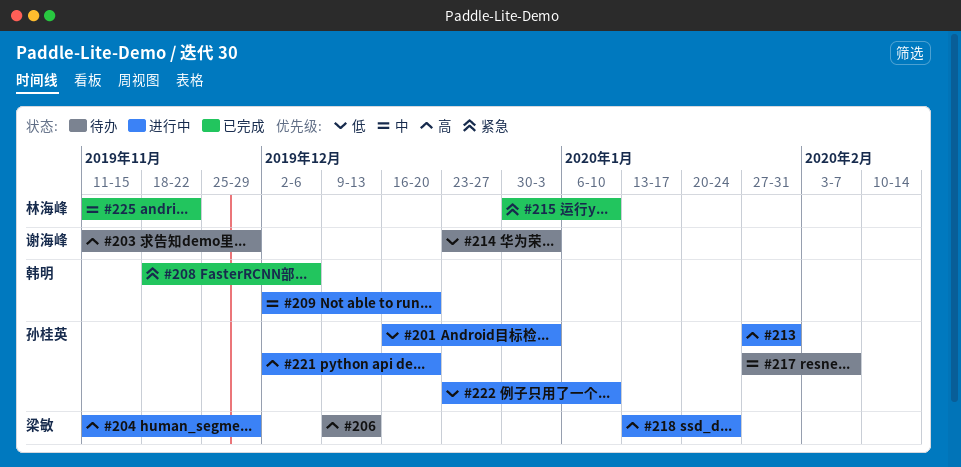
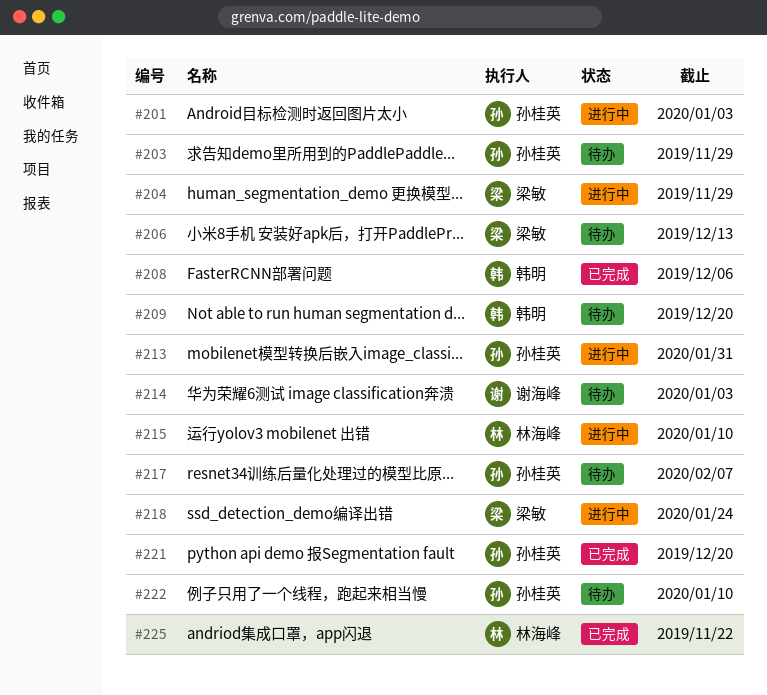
#203, owner: 谢海峰 -> 孙桂英
#209, status: 进行中 -> 待办
#215, status: 已完成 -> 进行中
#221, status: 进行中 -> 已完成
#222, status: 进行中 -> 待办

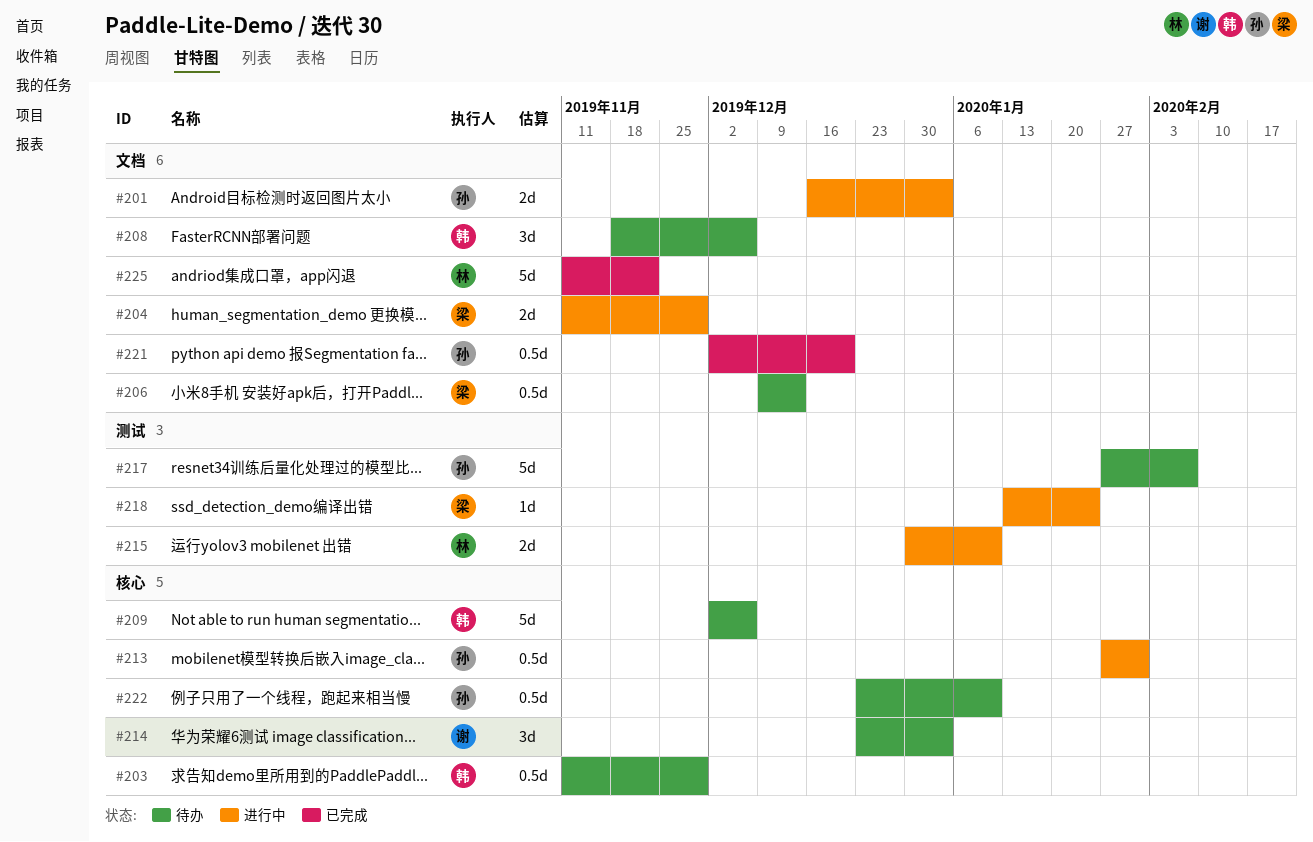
#203, owner: 孙桂英 -> 韩明
#208, status: 已完成 -> 待办
#209, due: Dec 20 -> Dec 6

